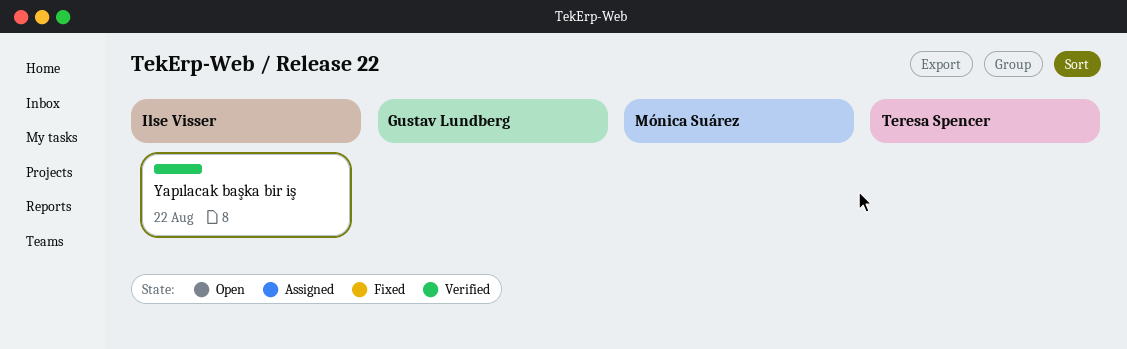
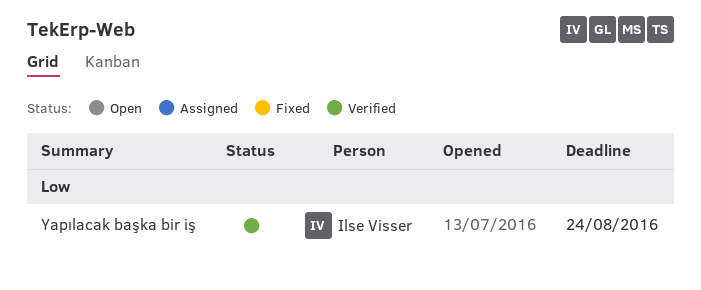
Yapılacak başka bir iş, due: Aug 22 -> Aug 24

